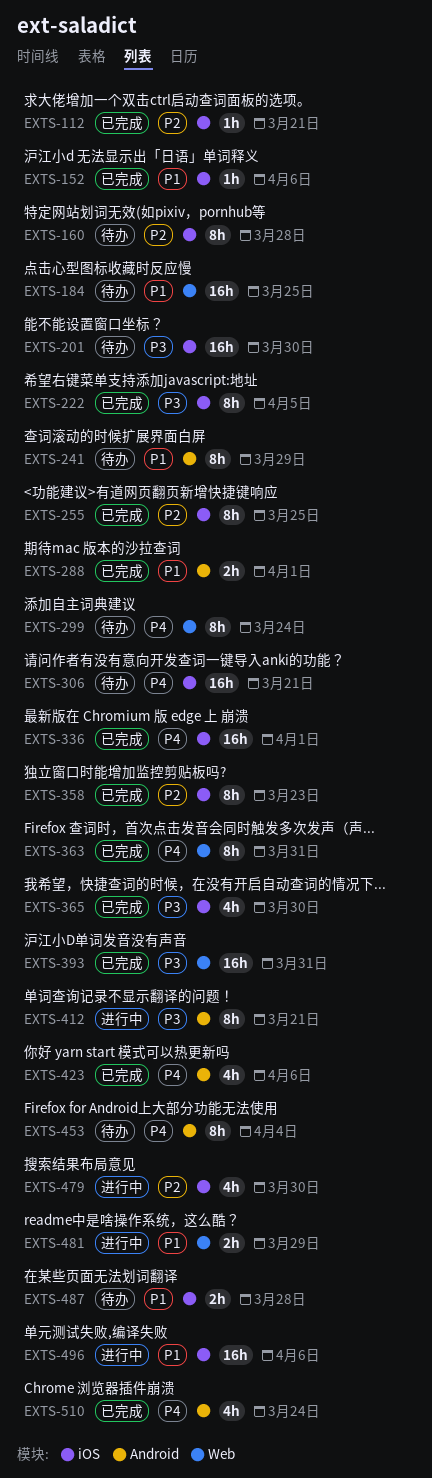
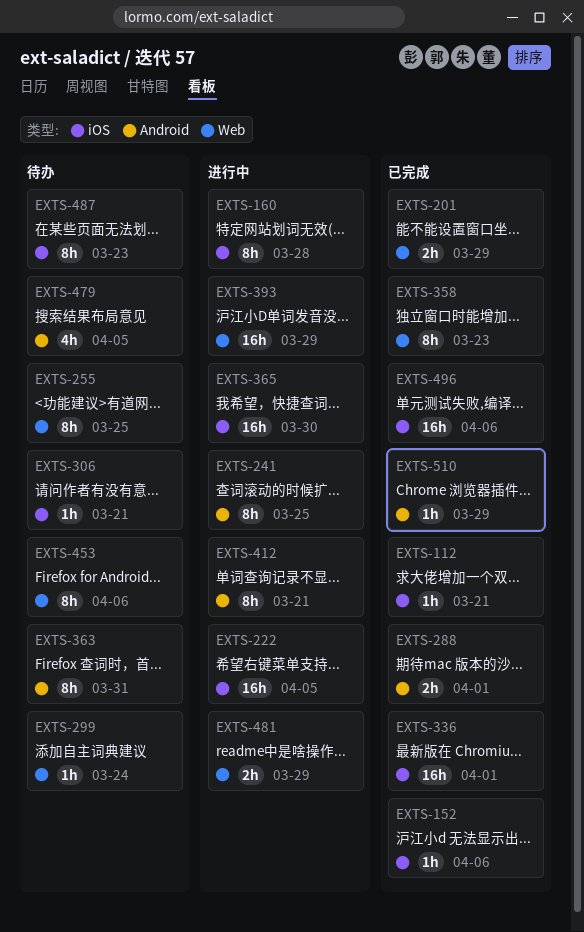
EXTS-160, status: 待办 -> 进行中
EXTS-184: present -> none
EXTS-201, status: 待办 -> 已完成
EXTS-201, label: iOS -> Web
EXTS-201, estimate: 16h -> 2h
EXTS-201, due: Mar 30 -> Mar 29
EXTS-222, status: 已完成 -> 进行中
EXTS-222, estimate: 8h -> 16h
EXTS-241, status: 待办 -> 进行中
EXTS-241, due: Mar 29 -> Mar 25
EXTS-255, status: 已完成 -> 待办
EXTS-255, label: iOS -> Web
EXTS-299, estimate: 8h -> 1h
EXTS-306, estimate: 16h -> 1h
EXTS-358, label: iOS -> Web
EXTS-363, status: 已完成 -> 待办
EXTS-363, label: Web -> Android
EXTS-365, status: 已完成 -> 进行中
EXTS-365, estimate: 4h -> 16h
EXTS-393, status: 已完成 -> 进行中
EXTS-393, due: Mar 31 -> Mar 29
EXTS-423: present -> none
EXTS-453, label: Android -> Web
EXTS-453, due: Apr 4 -> Apr 6
EXTS-479, status: 进行中 -> 待办
EXTS-479, label: iOS -> Android
EXTS-479, due: Mar 30 -> Apr 5
EXTS-487, estimate: 2h -> 8h
EXTS-487, due: Mar 28 -> Mar 23
EXTS-496, status: 进行中 -> 已完成
EXTS-510, estimate: 4h -> 1h
EXTS-510, due: Mar 24 -> Mar 29

